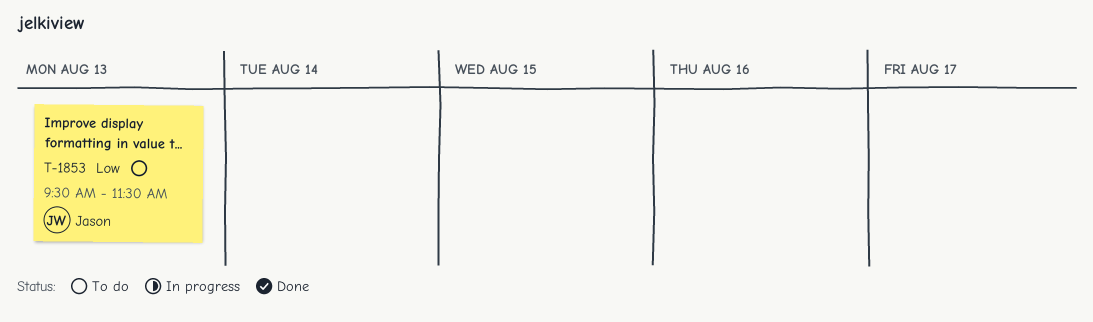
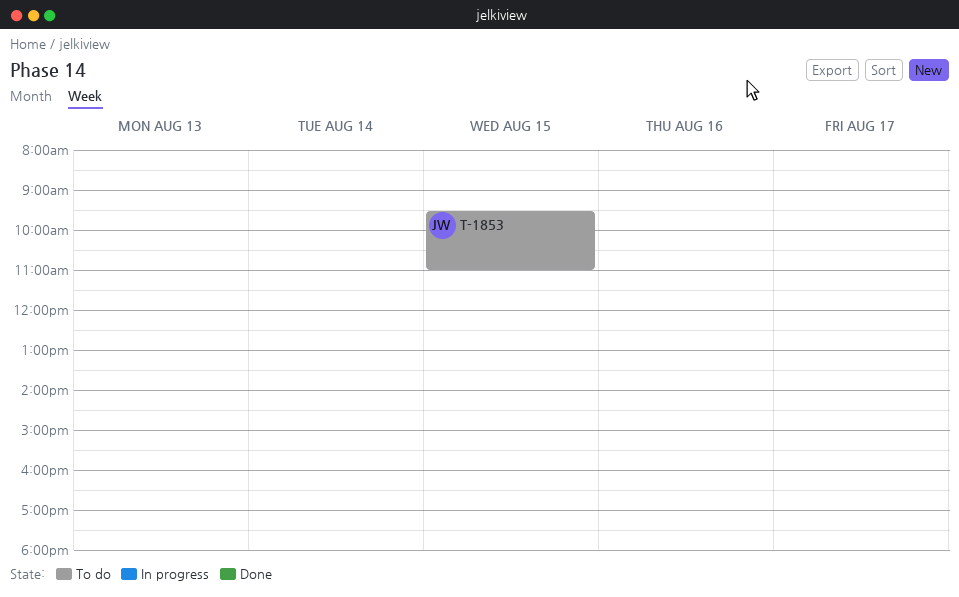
T-1853, day: Aug 13 -> Aug 15
T-1853, ends: 11:30 -> 11:00

